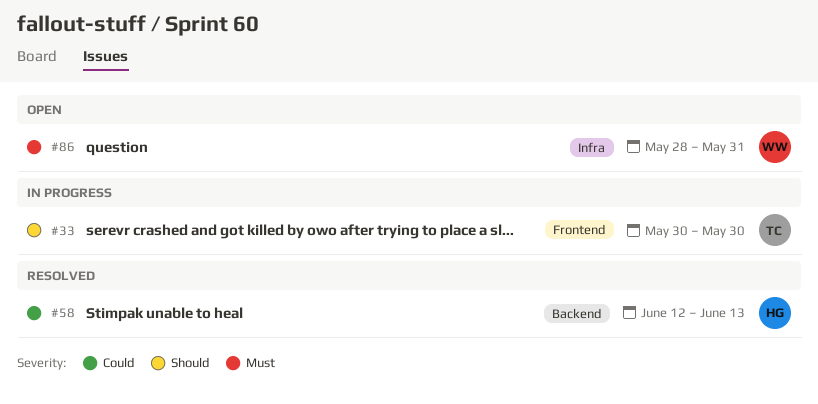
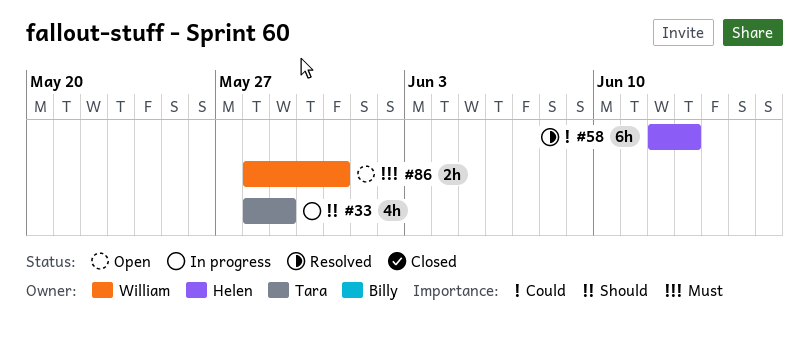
#33, start: May 30 -> May 28
#33, due: May 30 -> May 29

